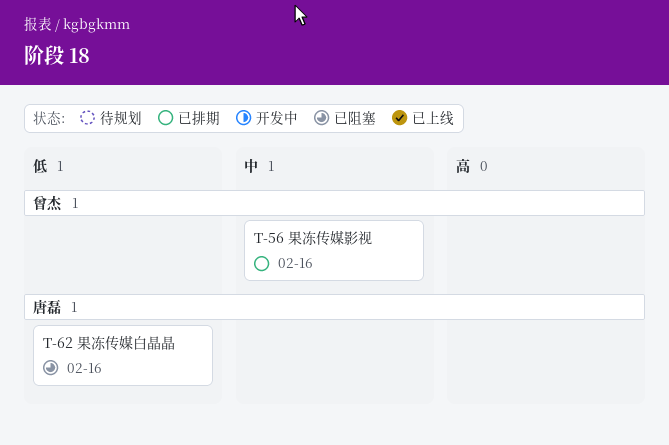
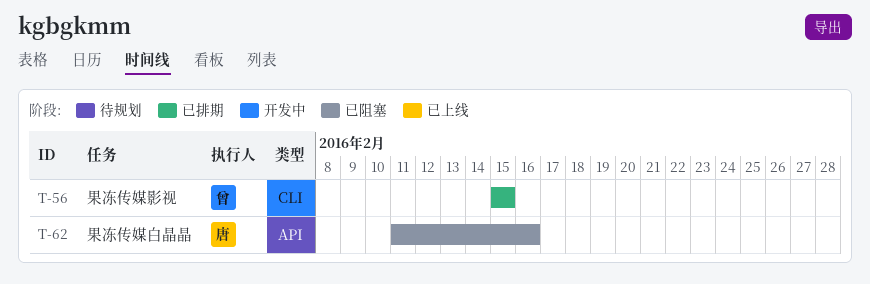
T-56, due: Feb 16 -> Feb 15

